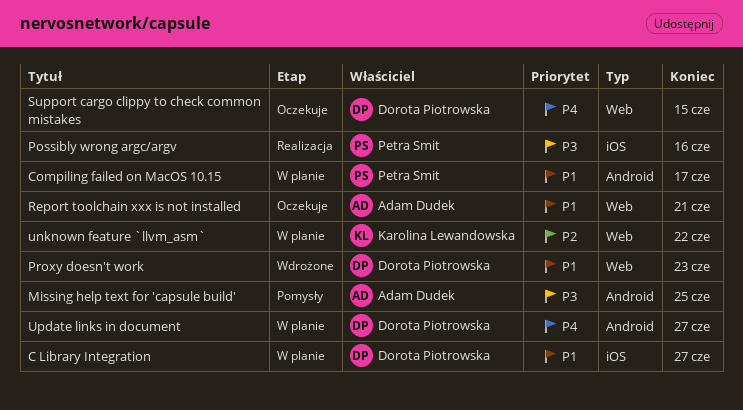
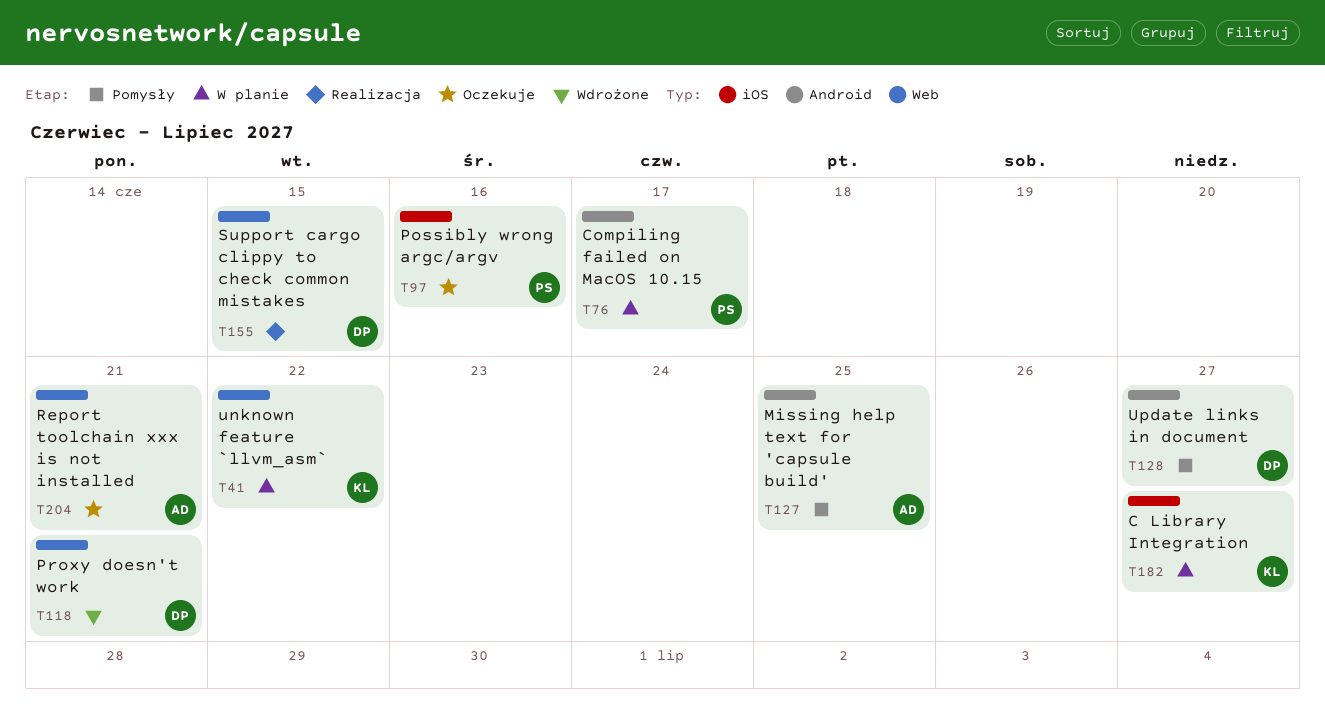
C Library Integration, owner: Dorota Piotrowska -> Karolina Lewandowska
Possibly wrong argc/argv, status: Realizacja -> Oczekuje
Proxy doesn't work, due: Jun 23 -> Jun 21
Support cargo clippy to check common mistakes, status: Oczekuje -> Realizacja
Update links in document, status: W planie -> Pomysły

